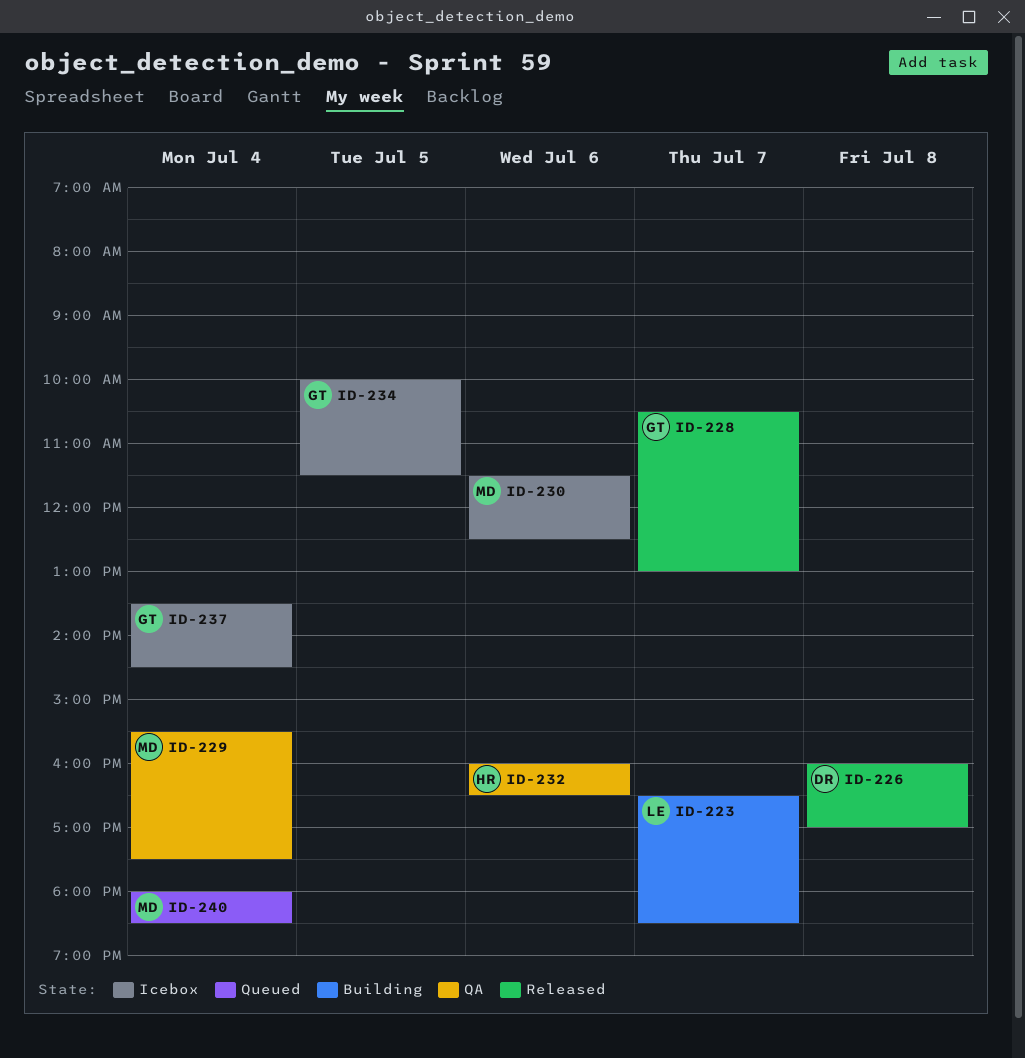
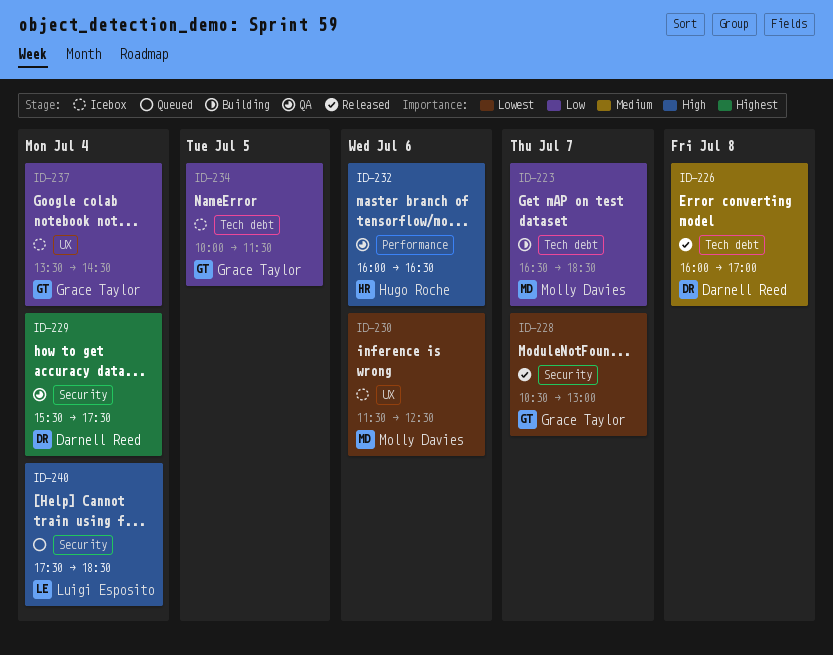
ID-223, owner: Luigi Esposito -> Molly Davies
ID-229, owner: Molly Davies -> Darnell Reed
ID-240, owner: Molly Davies -> Luigi Esposito
ID-240, begins: 18:00 -> 17:30

